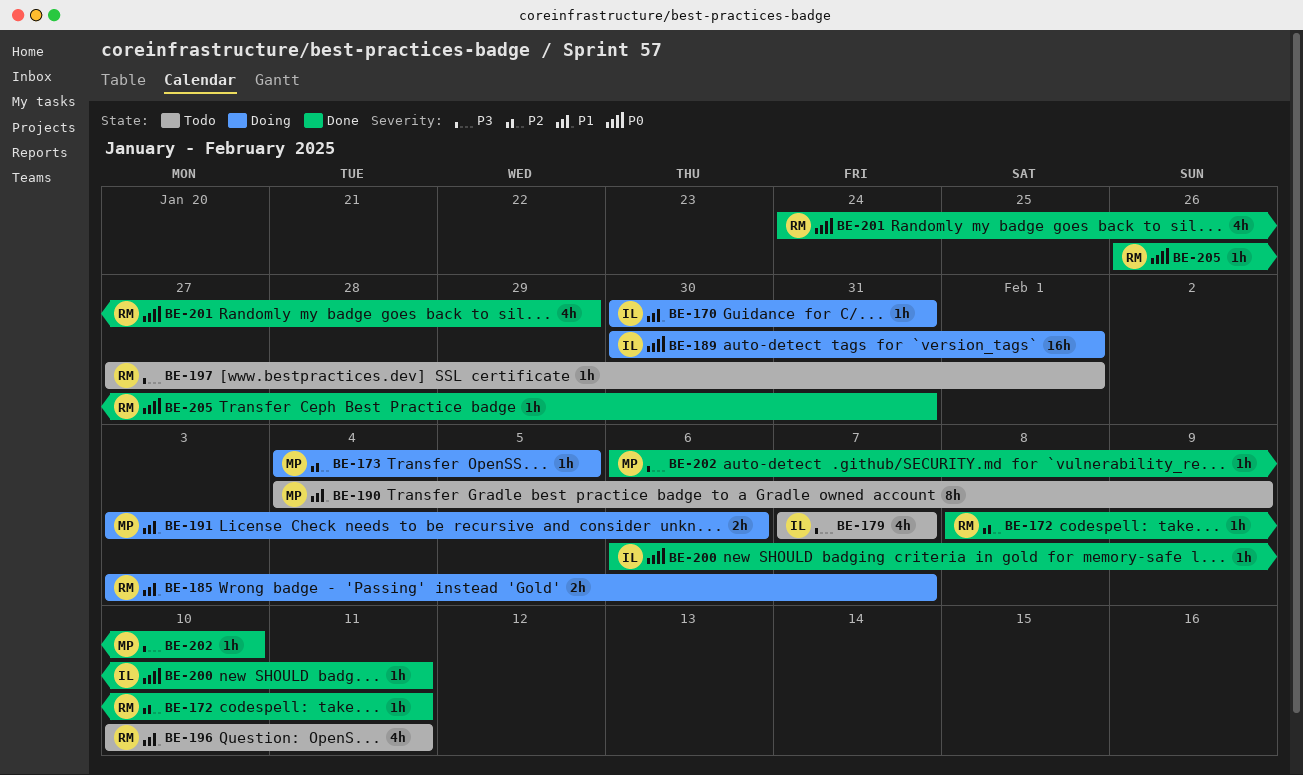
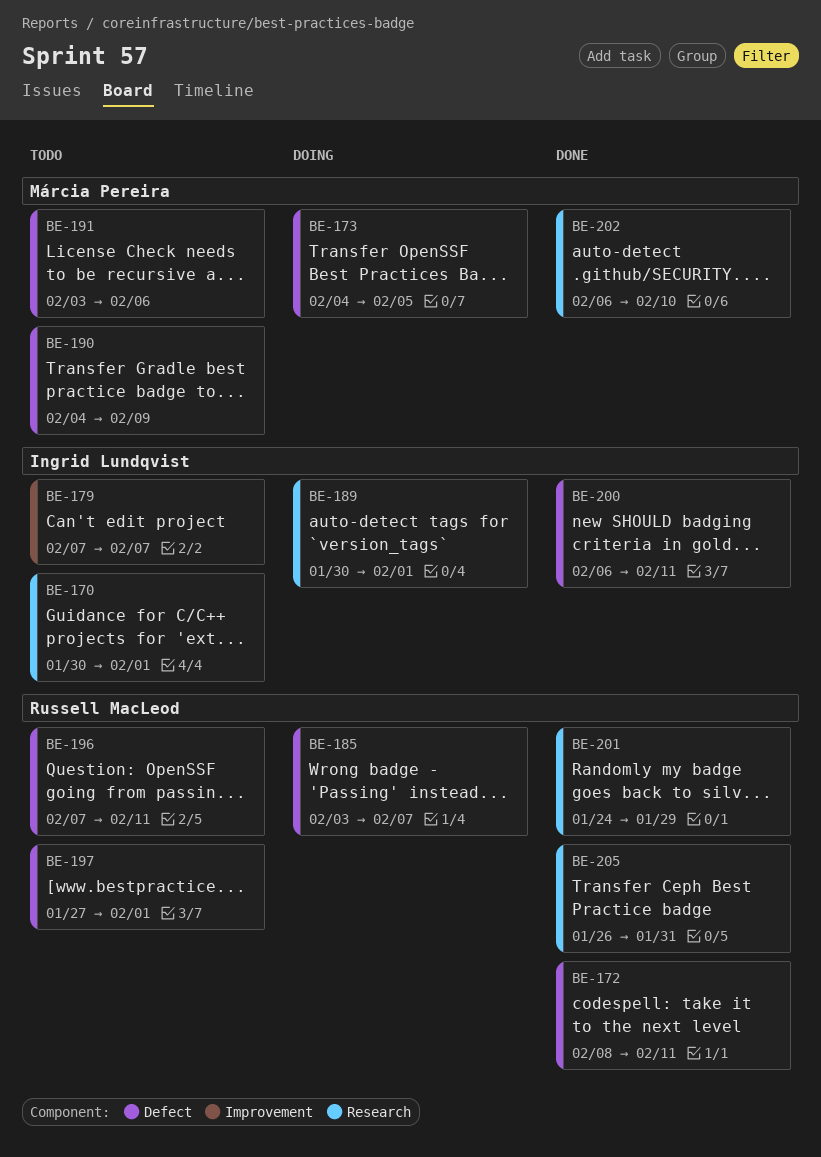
BE-170, status: Doing -> Todo
BE-170, due: Jan 31 -> Feb 1
BE-191, status: Doing -> Todo
BE-196, start: Feb 10 -> Feb 7

